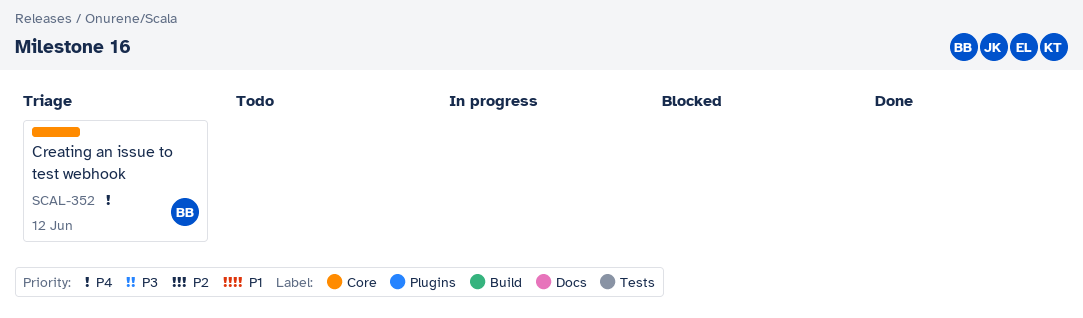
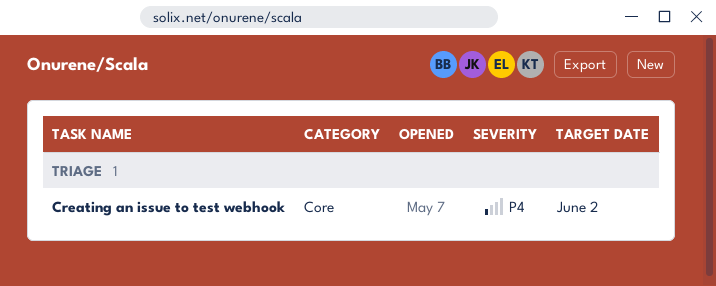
Creating an issue to test webhook, due: Jun 12 -> Jun 2

